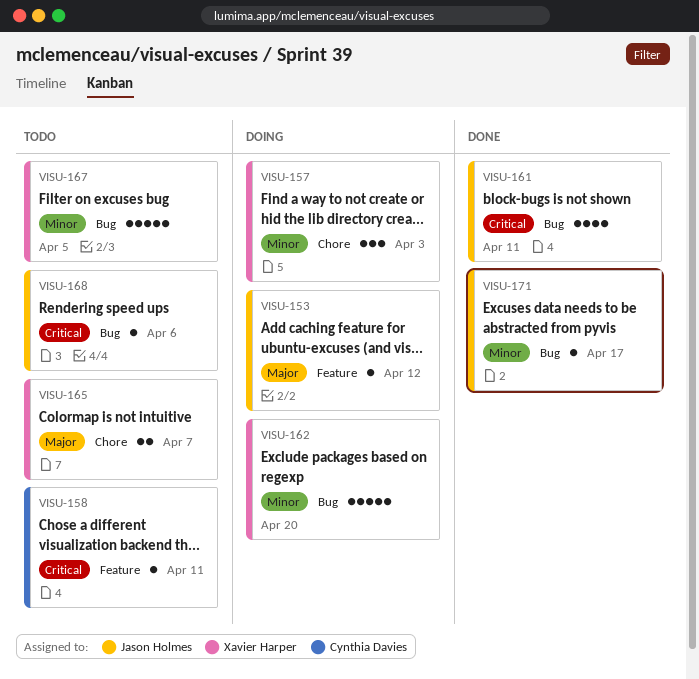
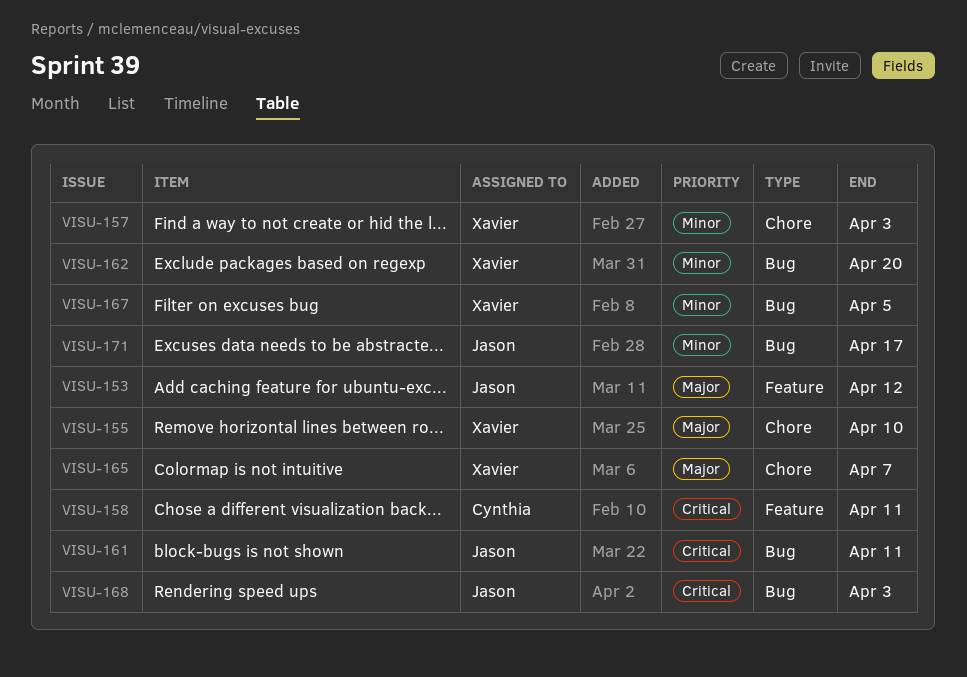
VISU-155: none -> present
VISU-168, due: Apr 6 -> Apr 3

